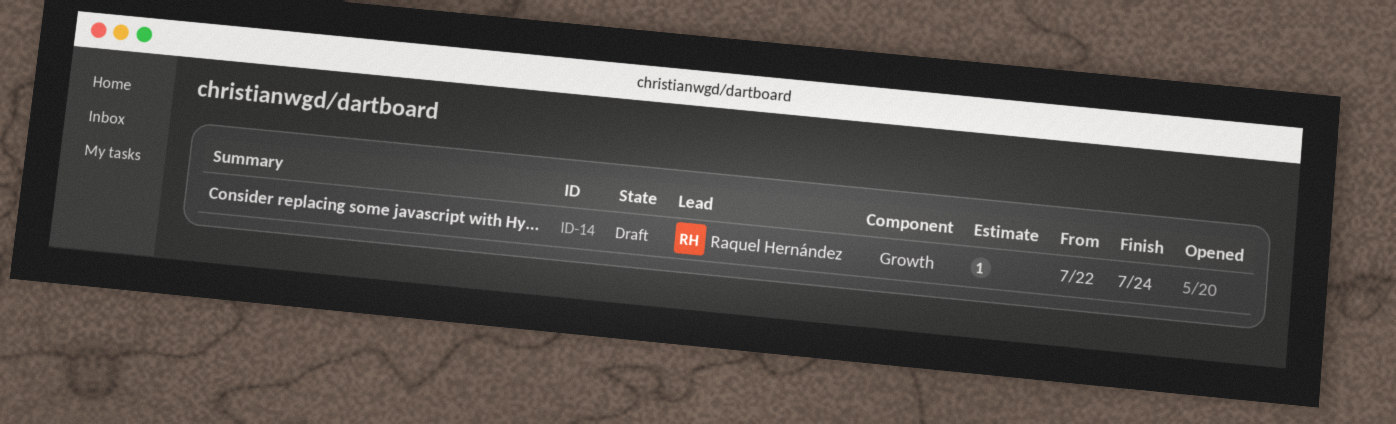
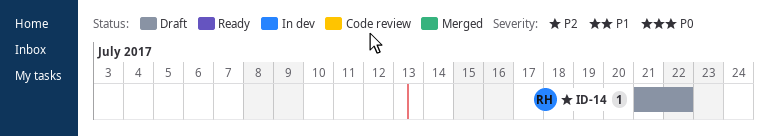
ID-14, start: Jul 22 -> Jul 21
ID-14, due: Jul 24 -> Jul 22

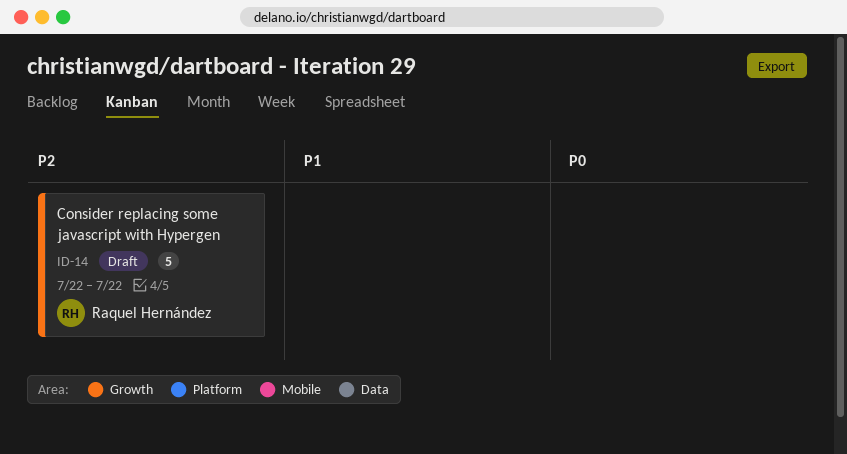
ID-14, estimate: 1 -> 5
ID-14, start: Jul 21 -> Jul 22

